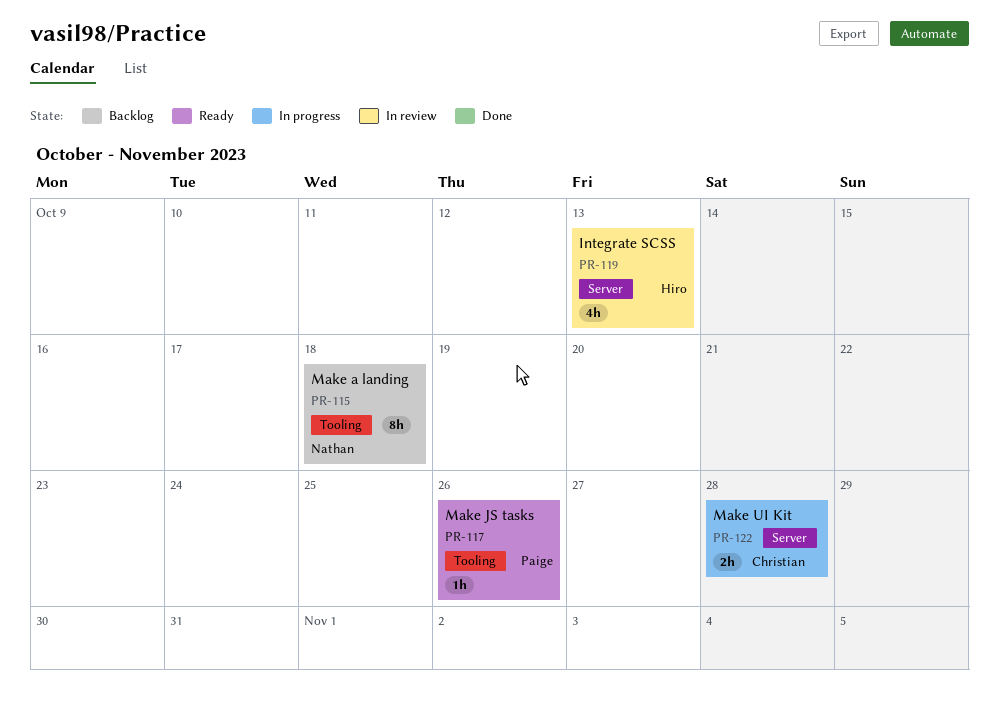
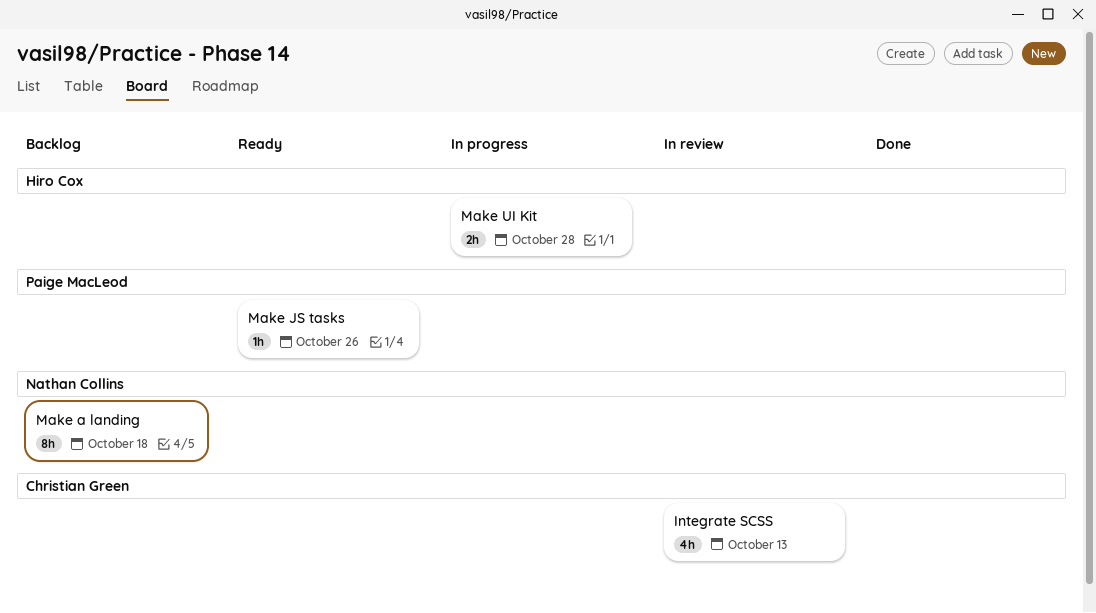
Integrate SCSS, owner: Hiro Cox -> Christian Green
Make UI Kit, owner: Christian Green -> Hiro Cox

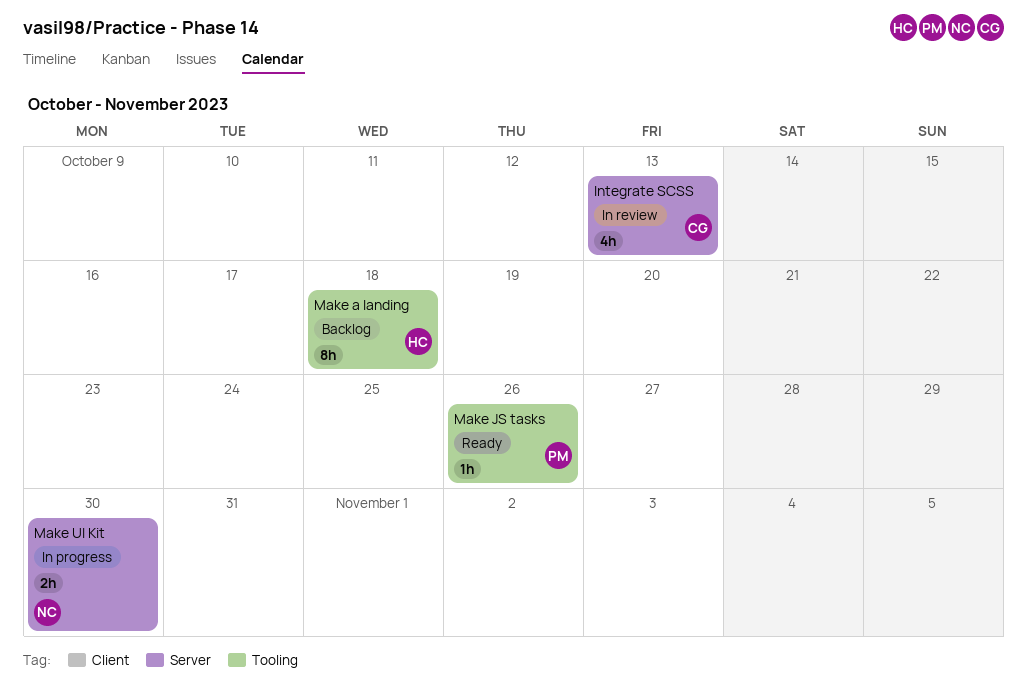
Make a landing, owner: Nathan Collins -> Hiro Cox
Make UI Kit, owner: Hiro Cox -> Nathan Collins
Make UI Kit, due: Oct 28 -> Oct 30

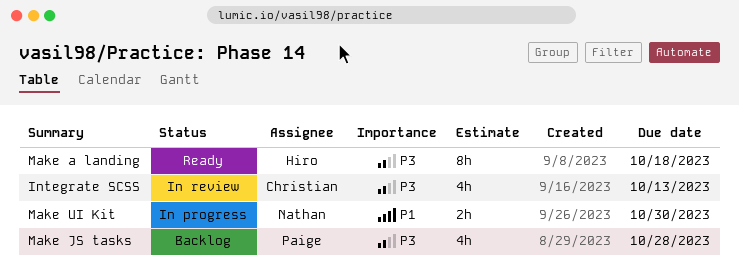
Make a landing, status: Backlog -> Ready
Make JS tasks, status: Ready -> Backlog
Make JS tasks, estimate: 1h -> 4h
Make JS tasks, due: Oct 26 -> Oct 28

